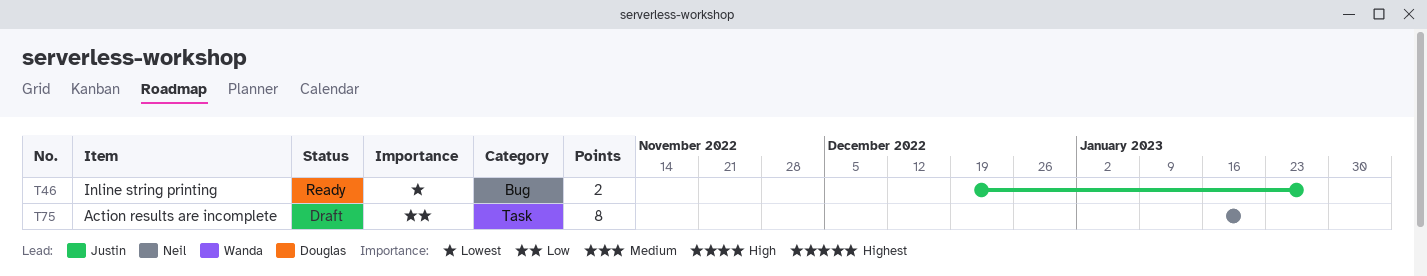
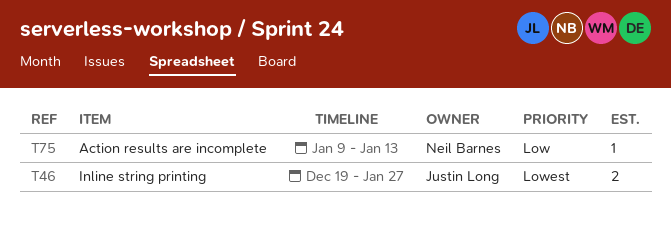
T75, estimate: 8 -> 1
T75, start: Jan 16 -> Jan 9
T75, due: Jan 20 -> Jan 13

